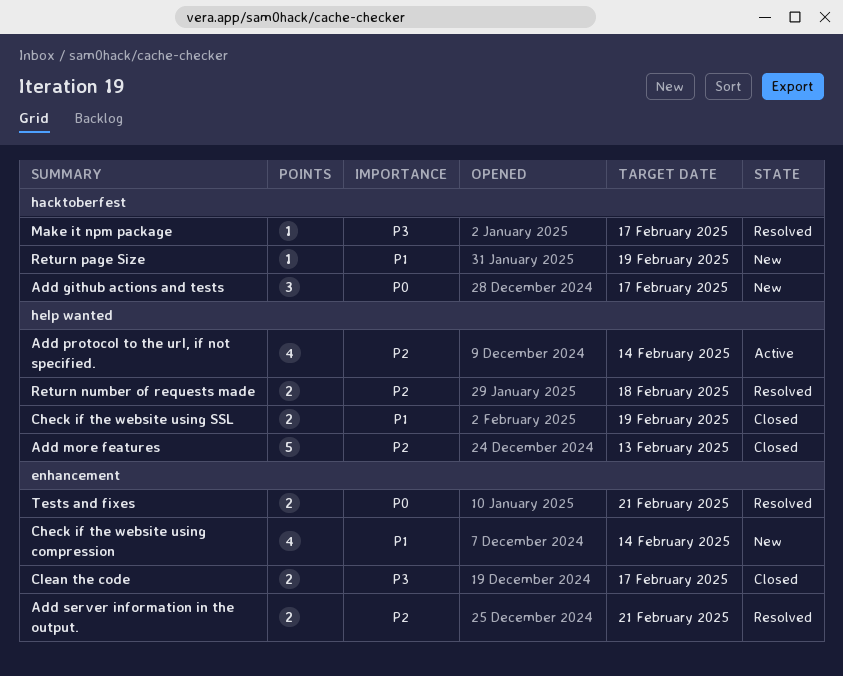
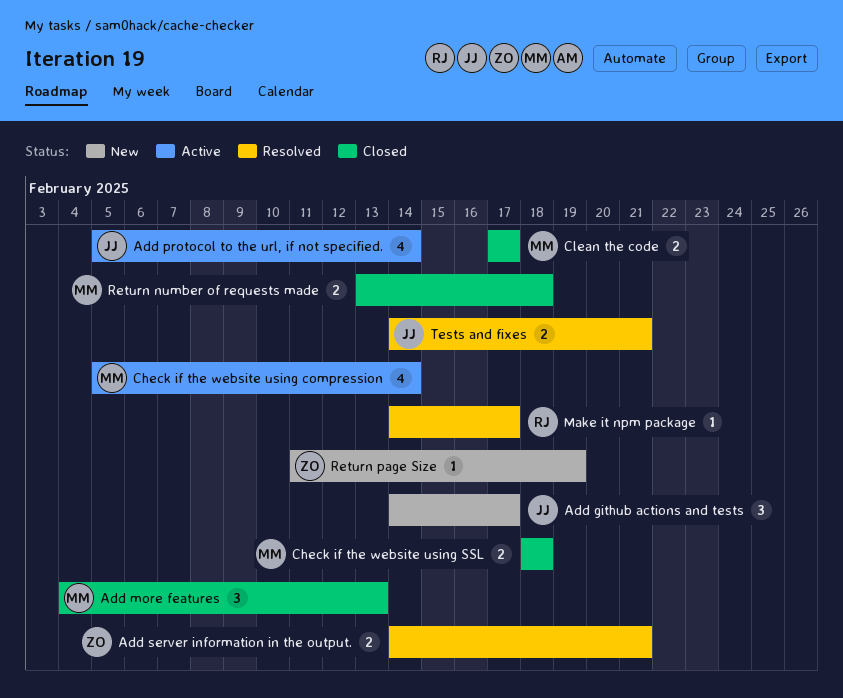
Add more features, estimate: 5 -> 3
Check if the website using compression, status: New -> Active
Check if the website using SSL, due: Feb 19 -> Feb 18
Return number of requests made, status: Resolved -> Closed

